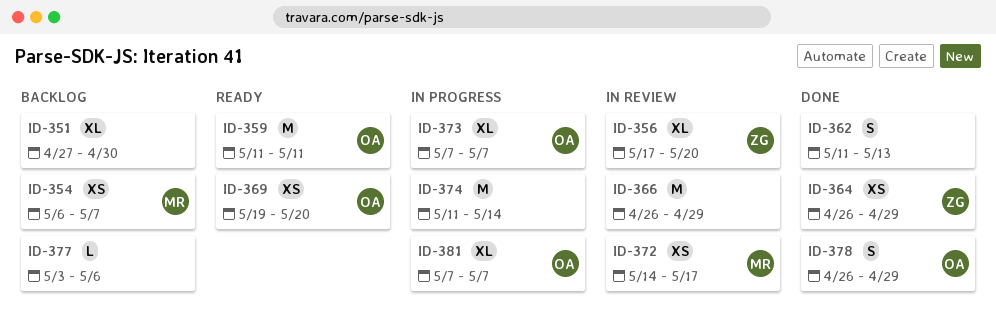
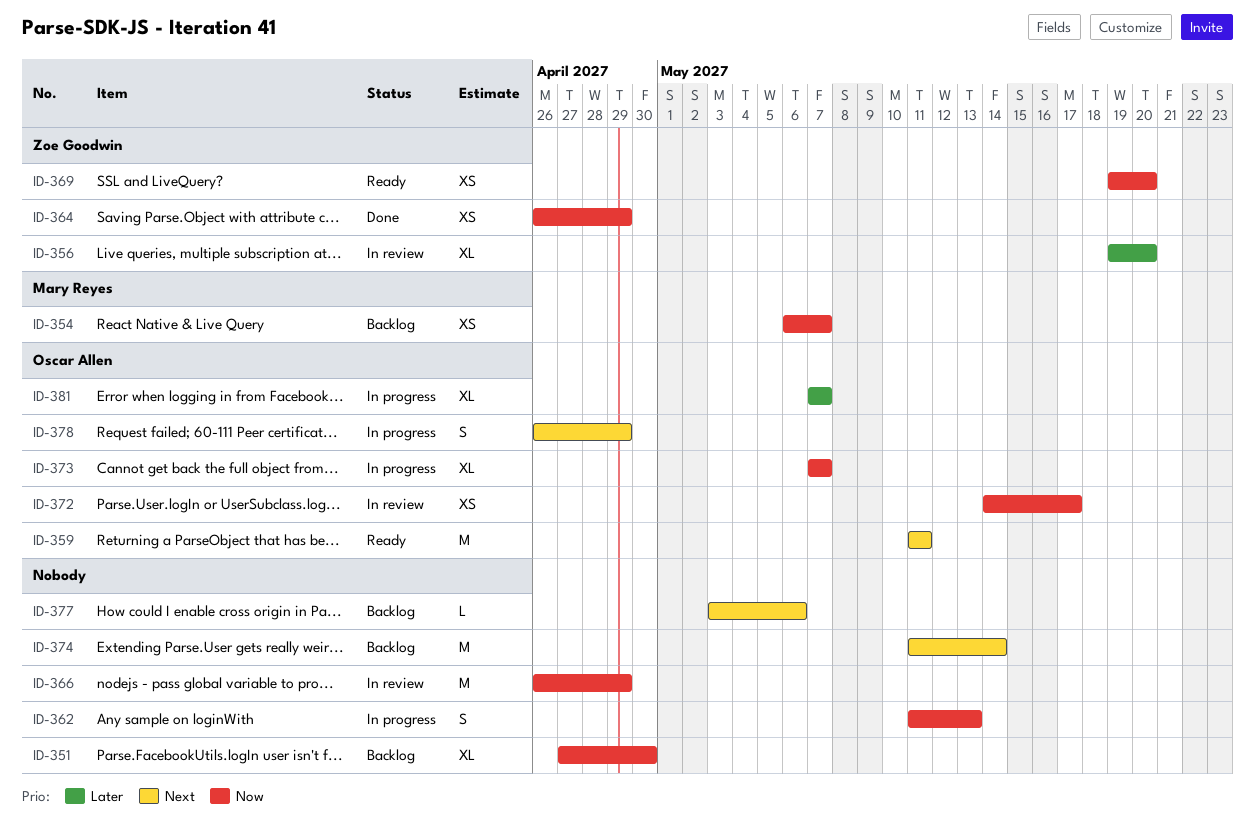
ID-356, start: May 17 -> May 19
ID-362, status: Done -> In progress
ID-369, owner: Oscar Allen -> Zoe Goodwin
ID-372, owner: Mary Reyes -> Oscar Allen
ID-374, status: In progress -> Backlog
ID-378, status: Done -> In progress

